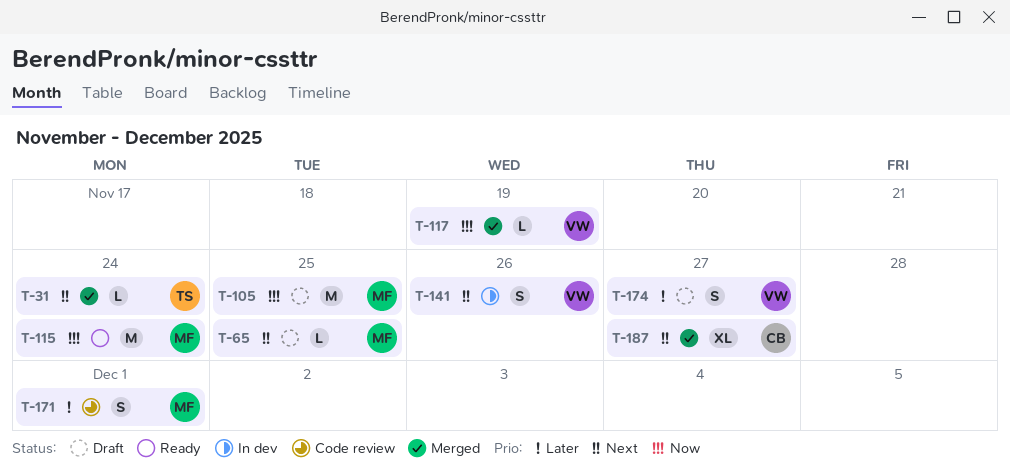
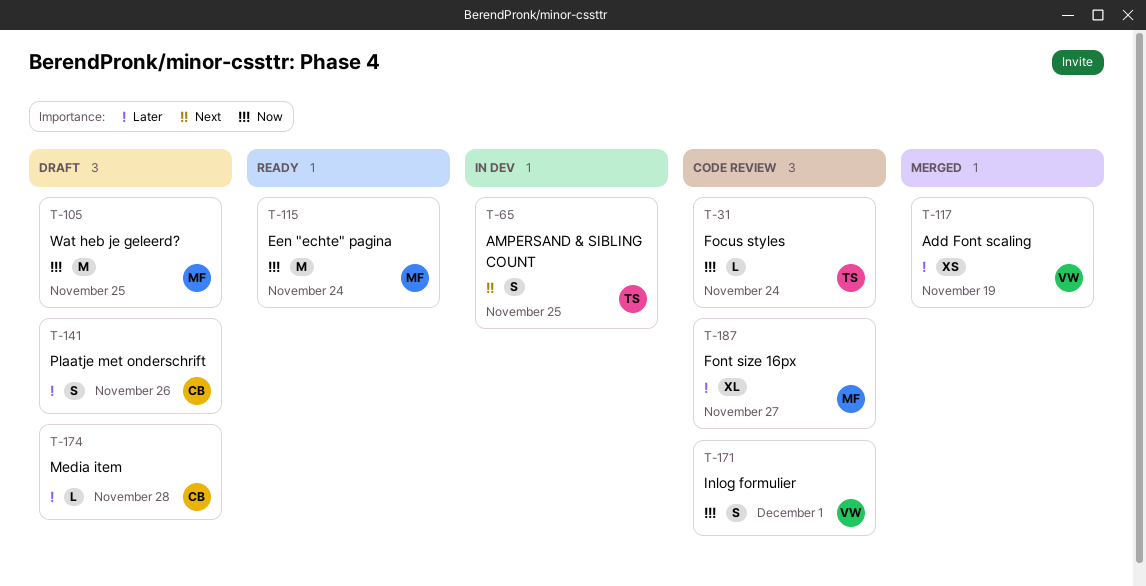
T-31, status: Merged -> Code review
T-31, priority: Next -> Now
T-65, status: Draft -> In dev
T-65, owner: MF -> TS
T-65, estimate: L -> S
T-117, priority: Now -> Later
T-117, estimate: L -> XS
T-141, status: In dev -> Draft
T-141, owner: VW -> CB
T-141, priority: Next -> Later
T-171, owner: MF -> VW
T-171, priority: Later -> Now
T-174, owner: VW -> CB
T-174, estimate: S -> L
T-174, due: Nov 27 -> Nov 28
T-187, status: Merged -> Code review
T-187, owner: CB -> MF
T-187, priority: Next -> Later

